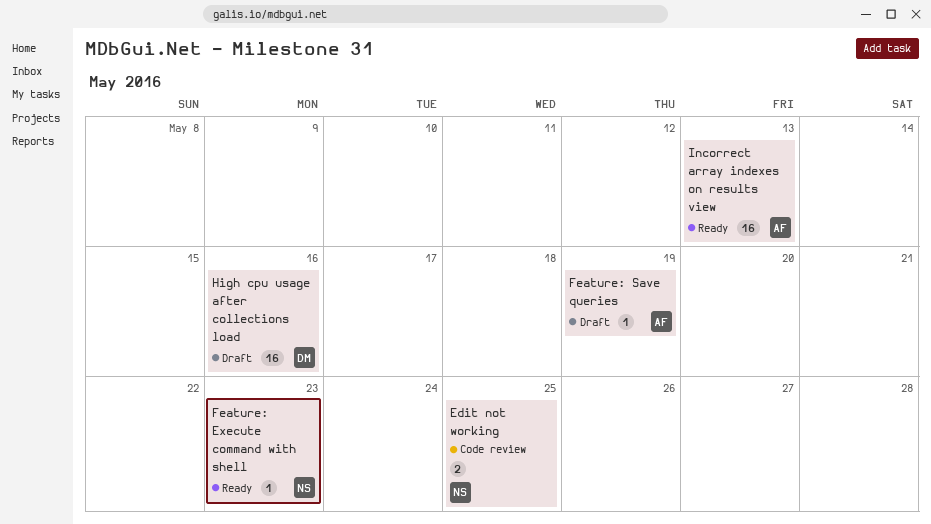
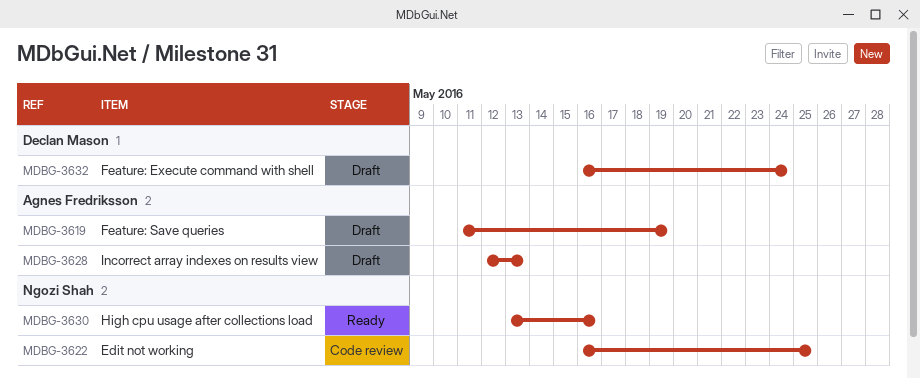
Feature: Execute command with shell, status: Ready -> Draft
Feature: Execute command with shell, owner: Ngozi Shah -> Declan Mason
Feature: Execute command with shell, due: May 23 -> May 24
High cpu usage after collections load, status: Draft -> Ready
High cpu usage after collections load, owner: Declan Mason -> Ngozi Shah
Incorrect array indexes on results view, status: Ready -> Draft

